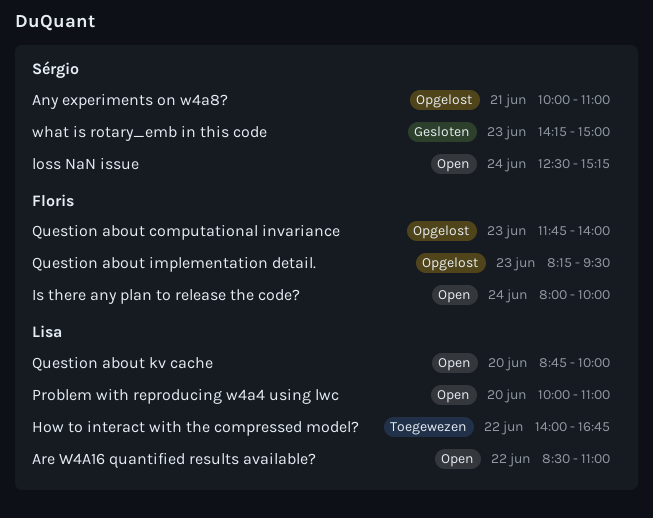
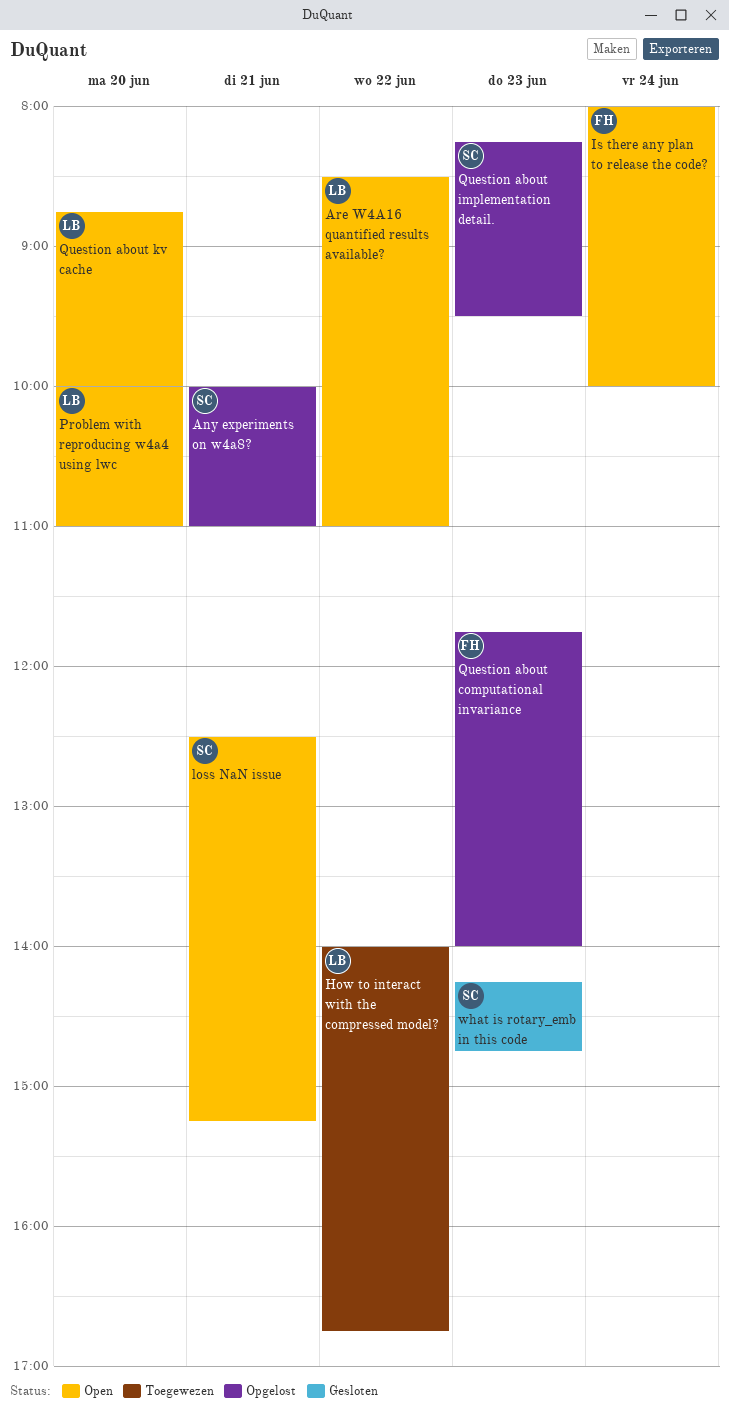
loss NaN issue, day: Jun 24 -> Jun 21
Question about implementation detail., owner: Floris -> Sérgio
what is rotary_emb in this code, ends: 15:00 -> 14:45

